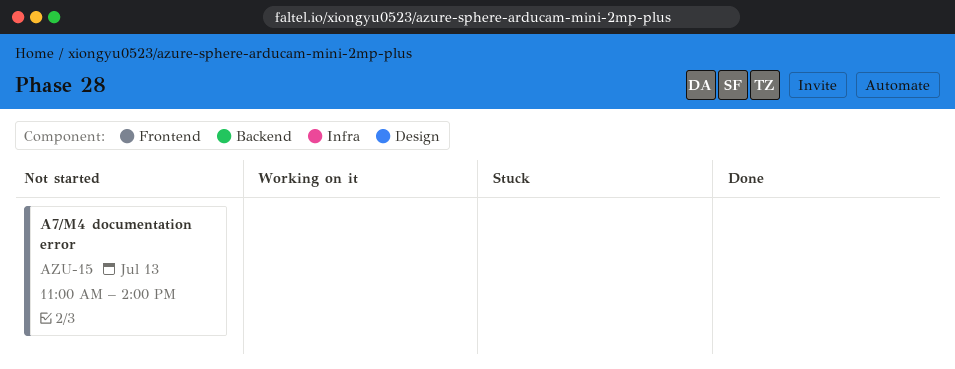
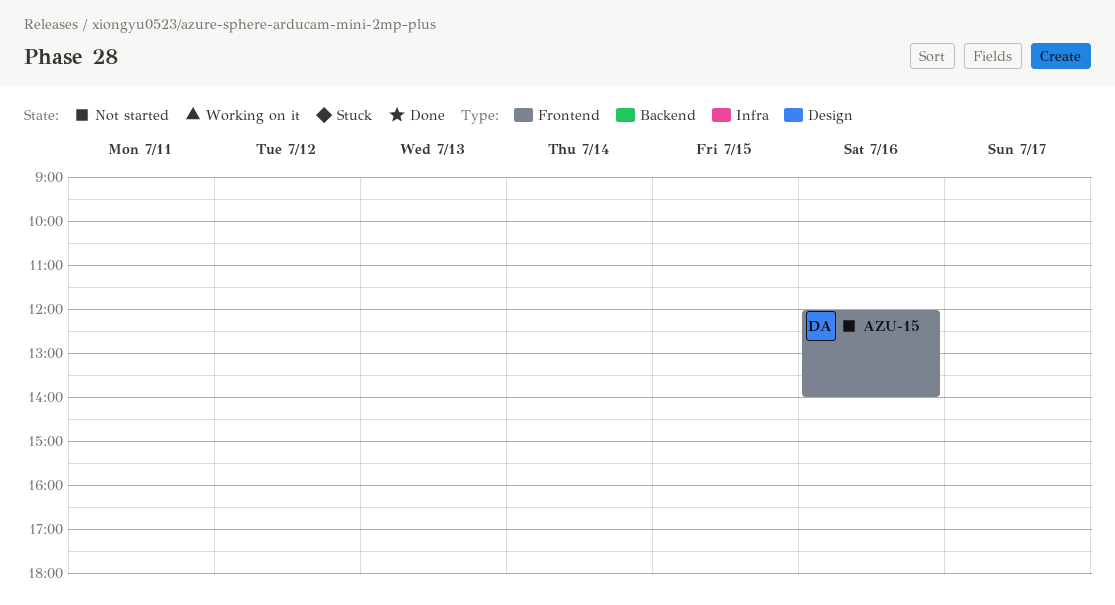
AZU-15, day: Jul 13 -> Jul 16
AZU-15, begins: 11:00 -> 12:00

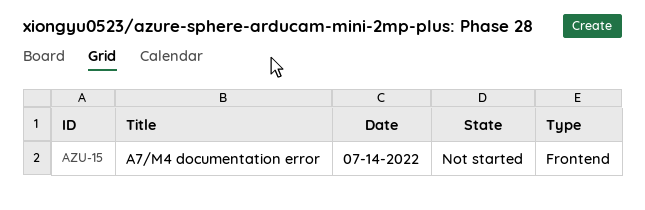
AZU-15, day: Jul 16 -> Jul 14

